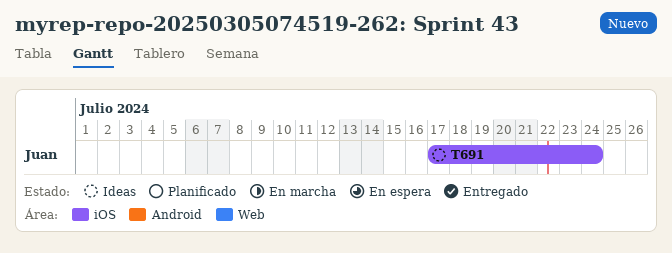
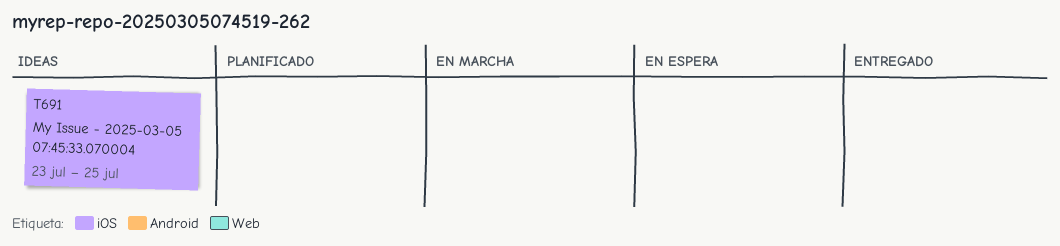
T691, start: Jul 17 -> Jul 23
T691, due: Jul 24 -> Jul 25

